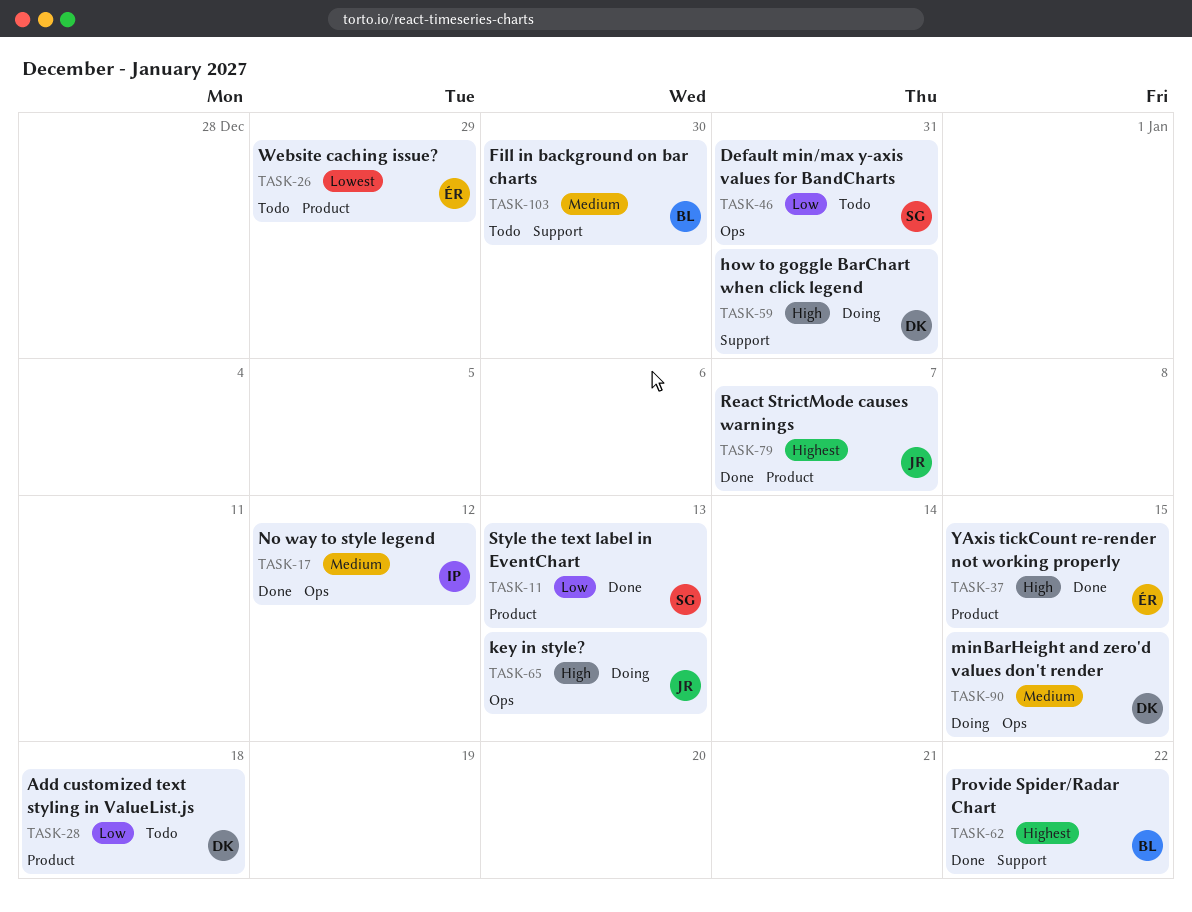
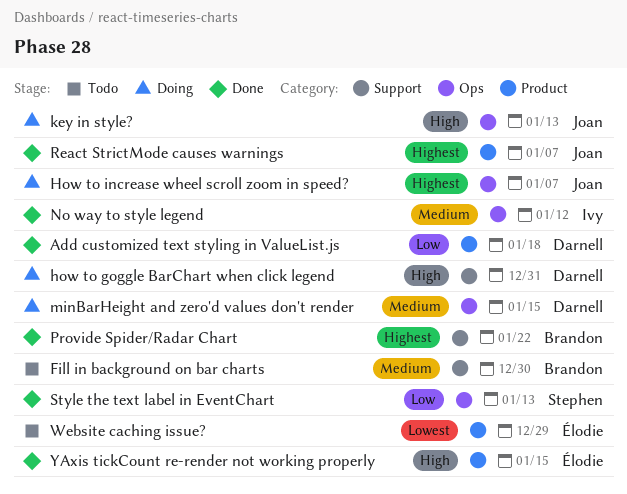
Add customized text styling in ValueList.js, status: Todo -> Done
Default min/max y-axis values for BandCharts: present -> none
How to increase wheel scroll zoom in speed?: none -> present
Style the text label in EventChart, label: Product -> Ops

